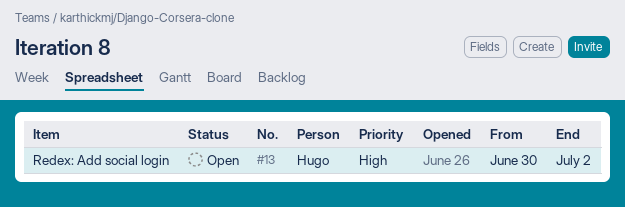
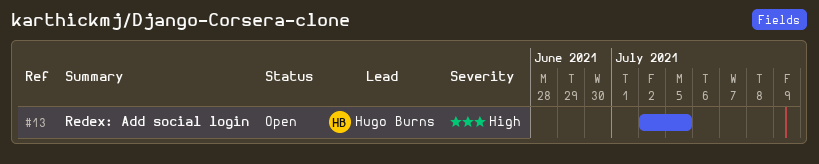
#13, start: Jun 30 -> Jul 2
#13, due: Jul 2 -> Jul 5

